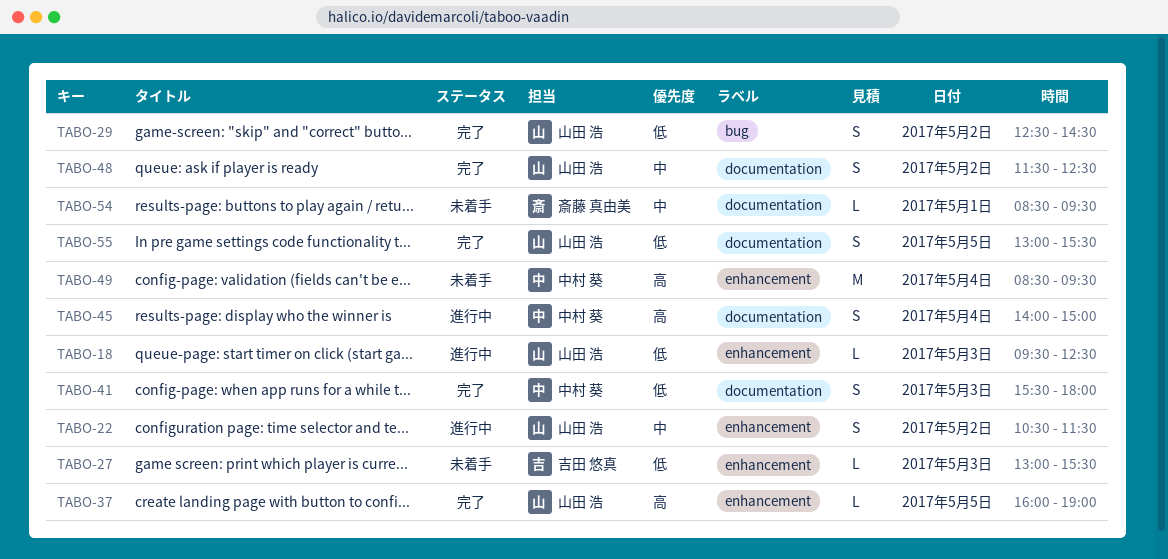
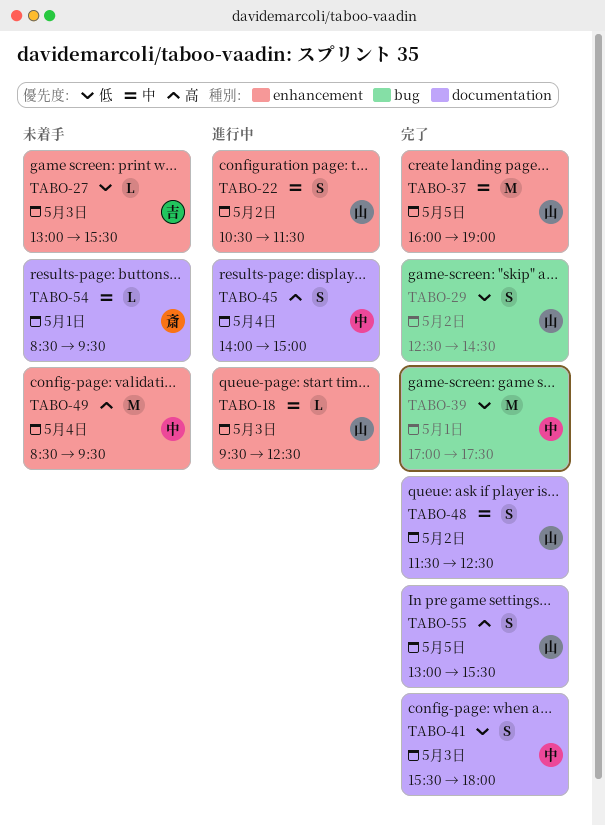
TABO-18, priority: 低 -> 中
TABO-37, priority: 高 -> 中
TABO-37, estimate: L -> M
TABO-39: none -> present
TABO-55, priority: 低 -> 高

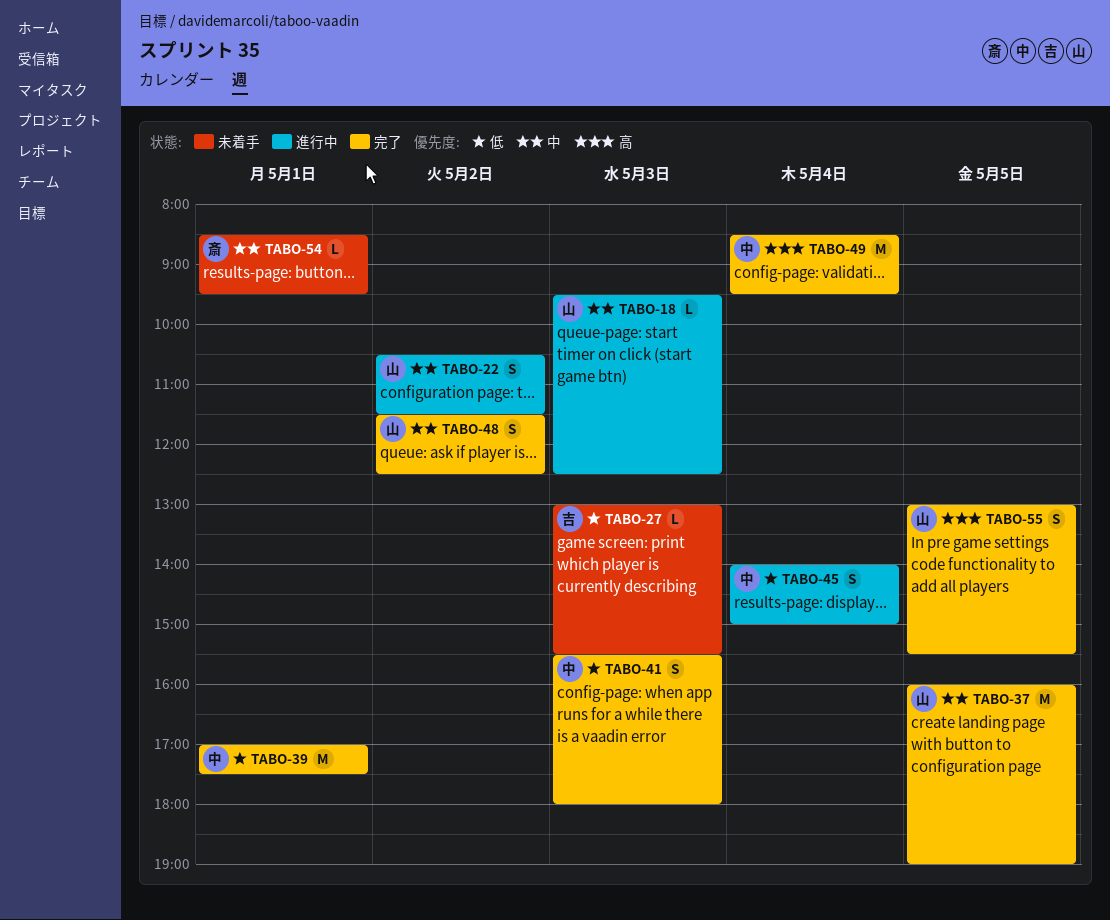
TABO-29: present -> none
TABO-45, priority: 高 -> 低
TABO-49, status: 未着手 -> 完了

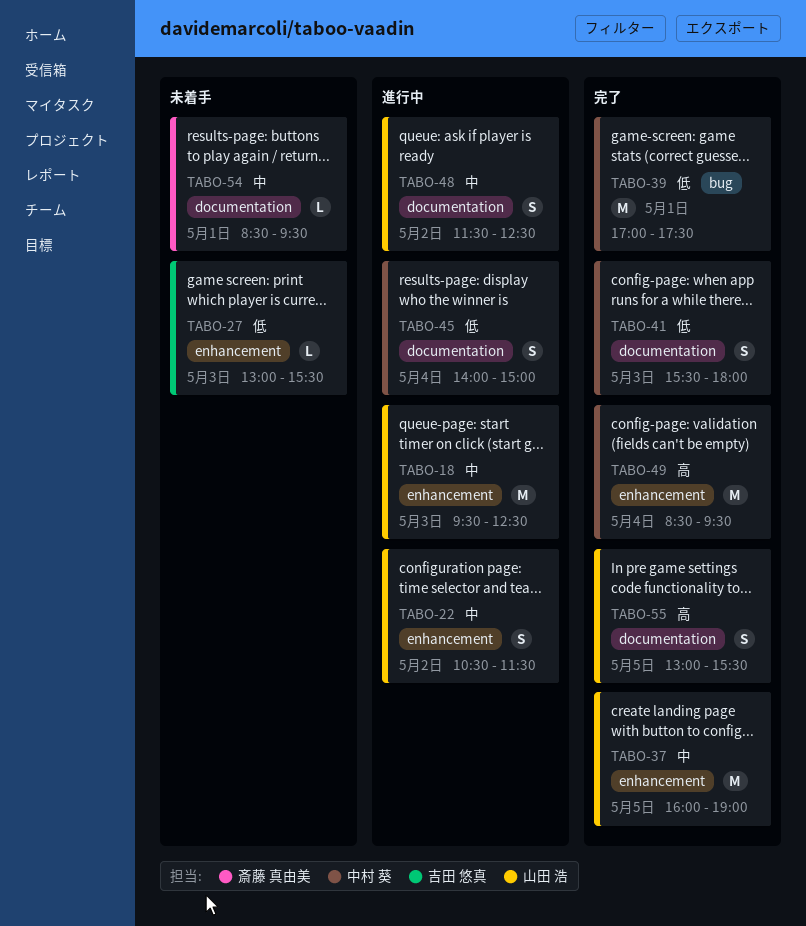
TABO-18, estimate: L -> M
TABO-48, status: 完了 -> 進行中

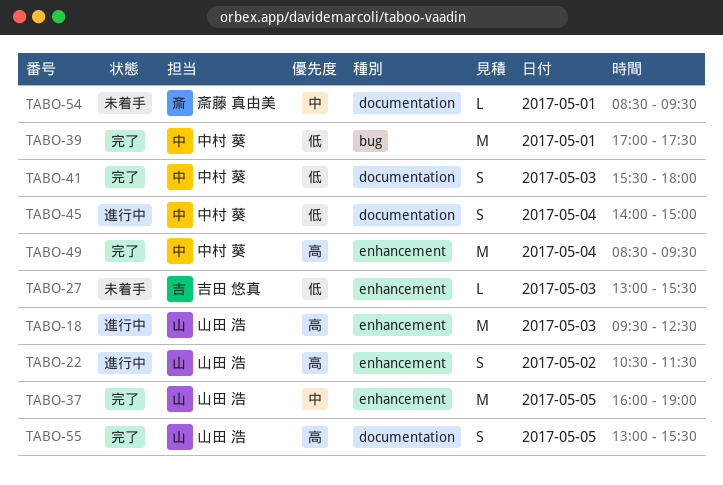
TABO-18, priority: 中 -> 高
TABO-22, priority: 中 -> 高
TABO-48: present -> none

